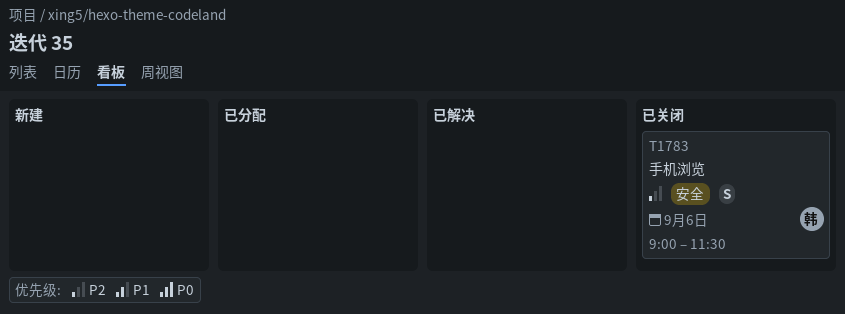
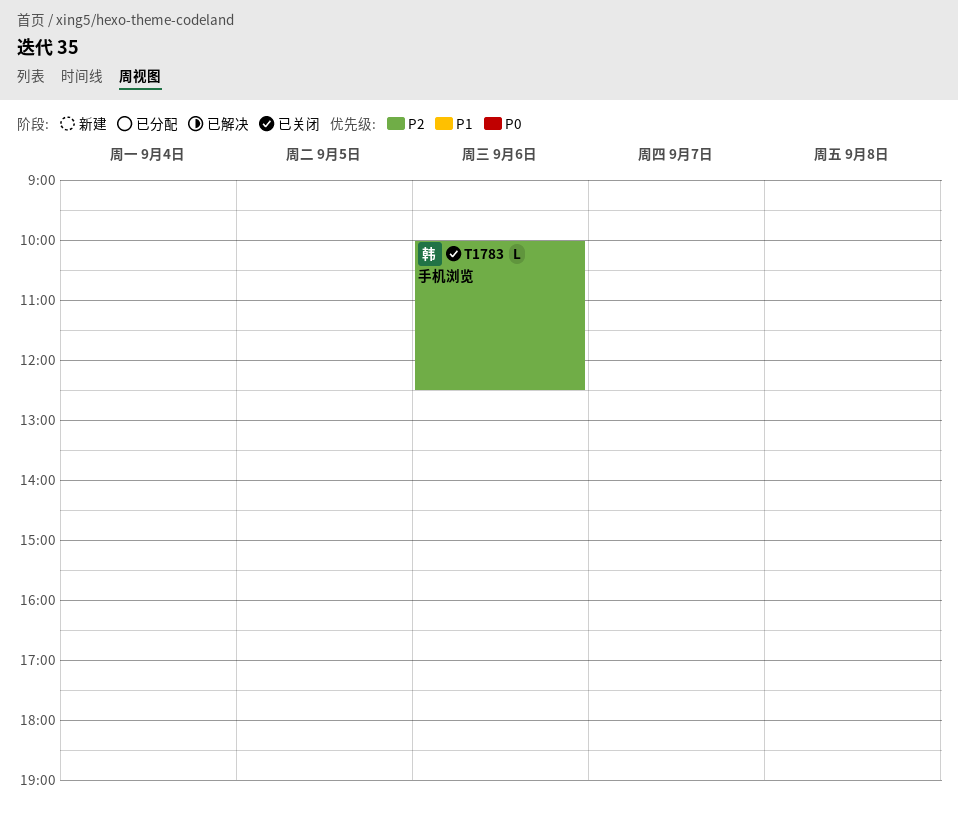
T1783, estimate: S -> L
T1783, begins: 09:00 -> 10:00
T1783, ends: 11:30 -> 12:30

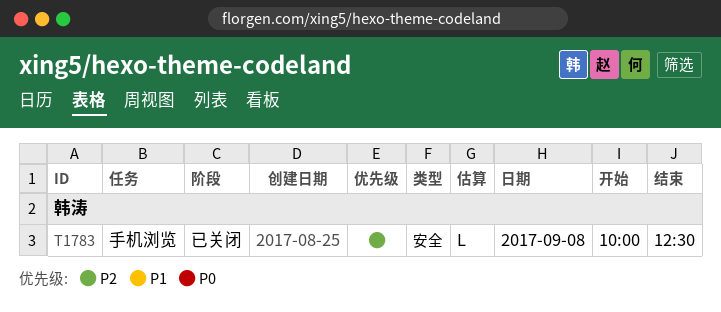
T1783, day: Sep 6 -> Sep 8

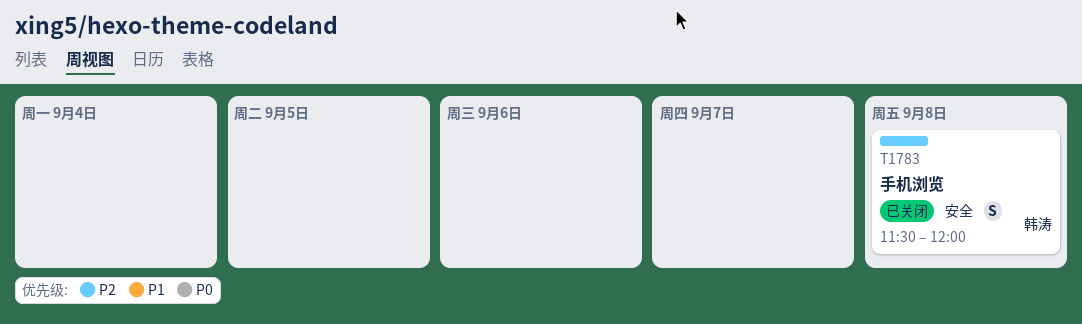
T1783, estimate: L -> S
T1783, begins: 10:00 -> 11:30
T1783, ends: 12:30 -> 12:00

